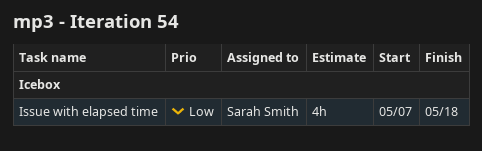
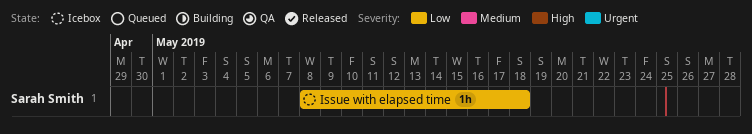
Issue with elapsed time, estimate: 4h -> 1h
Issue with elapsed time, start: May 7 -> May 8

